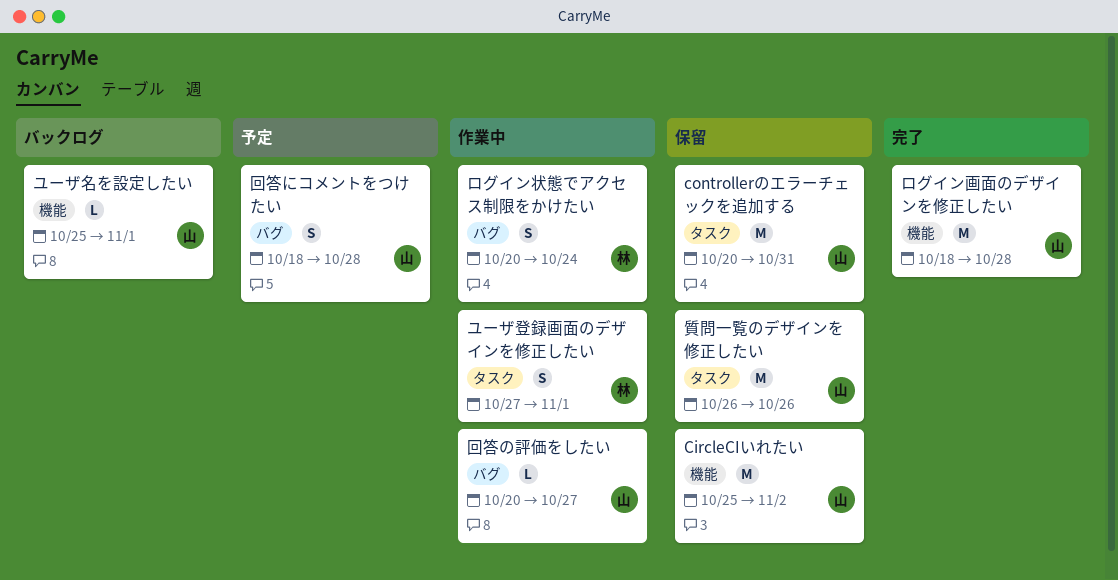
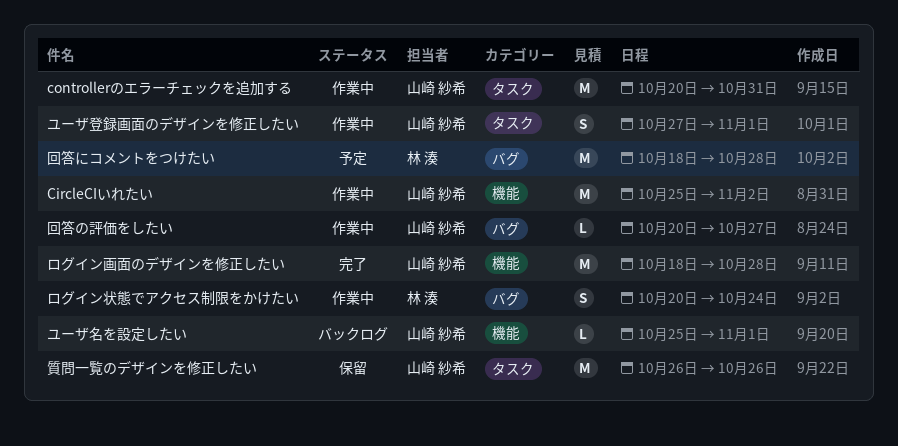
CircleCIいれたい, status: 保留 -> 作業中
controllerのエラーチェックを追加する, status: 保留 -> 作業中
ユーザ登録画面のデザインを修正したい, owner: 林 湊 -> 山崎 紗希
回答にコメントをつけたい, owner: 山崎 紗希 -> 林 湊
回答にコメントをつけたい, estimate: S -> M

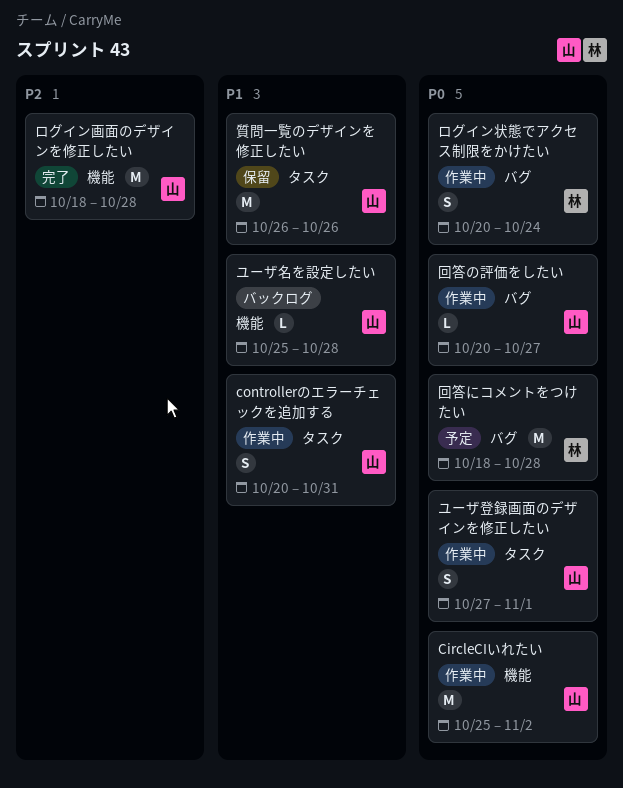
controllerのエラーチェックを追加する, estimate: M -> S
ユーザ名を設定したい, due: Nov 1 -> Oct 28

